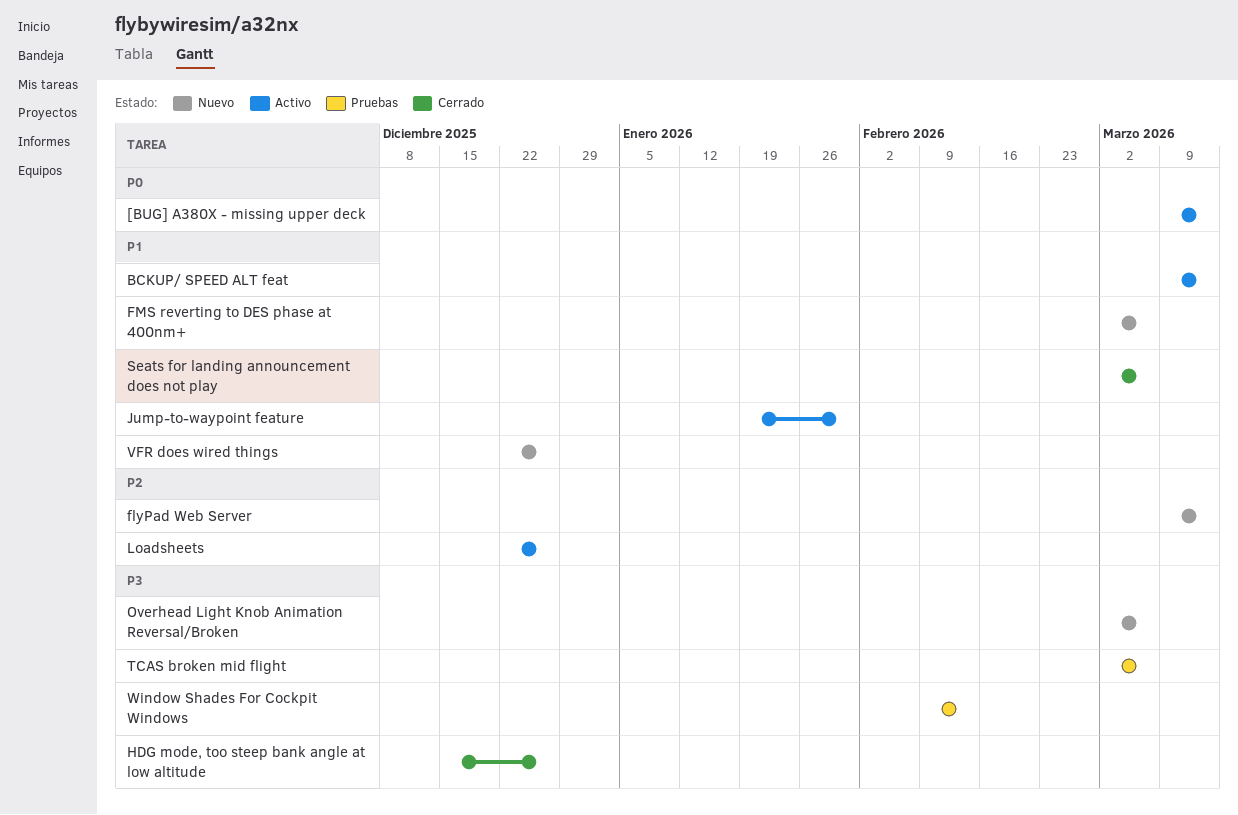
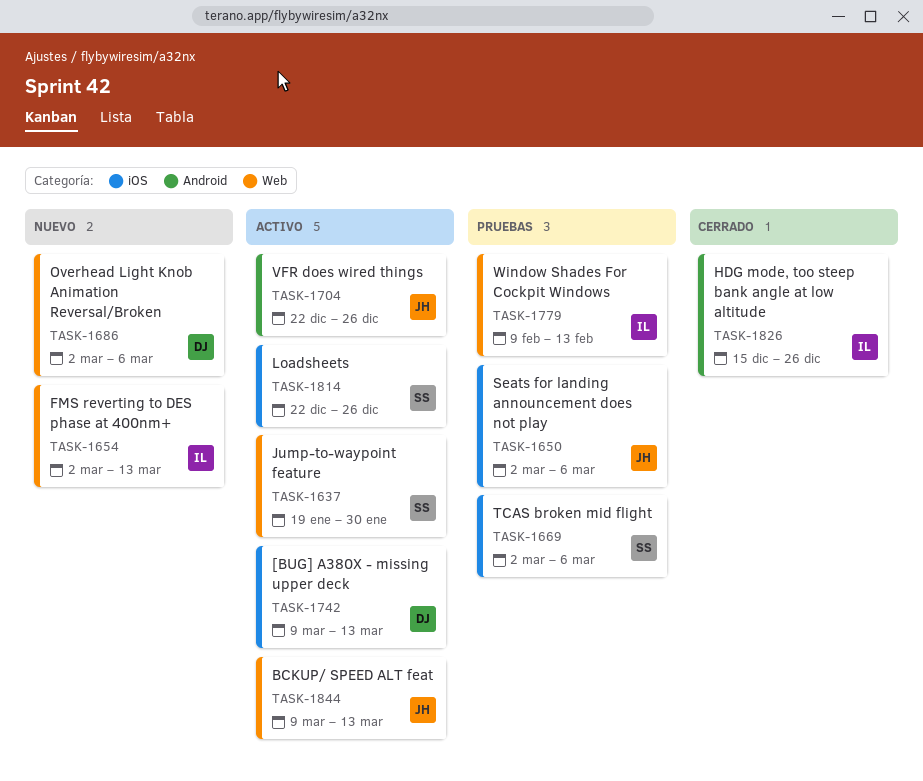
flyPad Web Server: present -> none
FMS reverting to DES phase at 400nm+, due: Mar 6 -> Mar 13
Seats for landing announcement does not play, status: Cerrado -> Pruebas
VFR does wired things, status: Nuevo -> Activo

